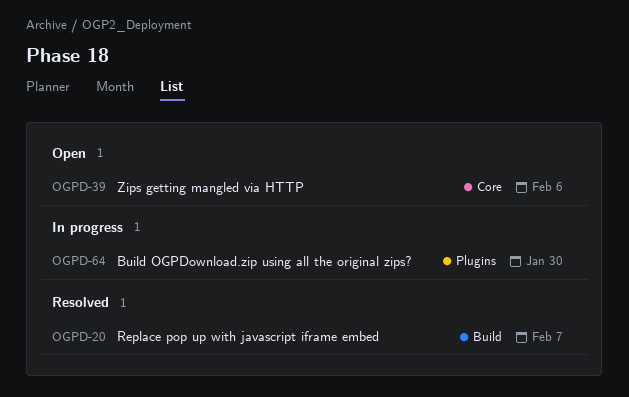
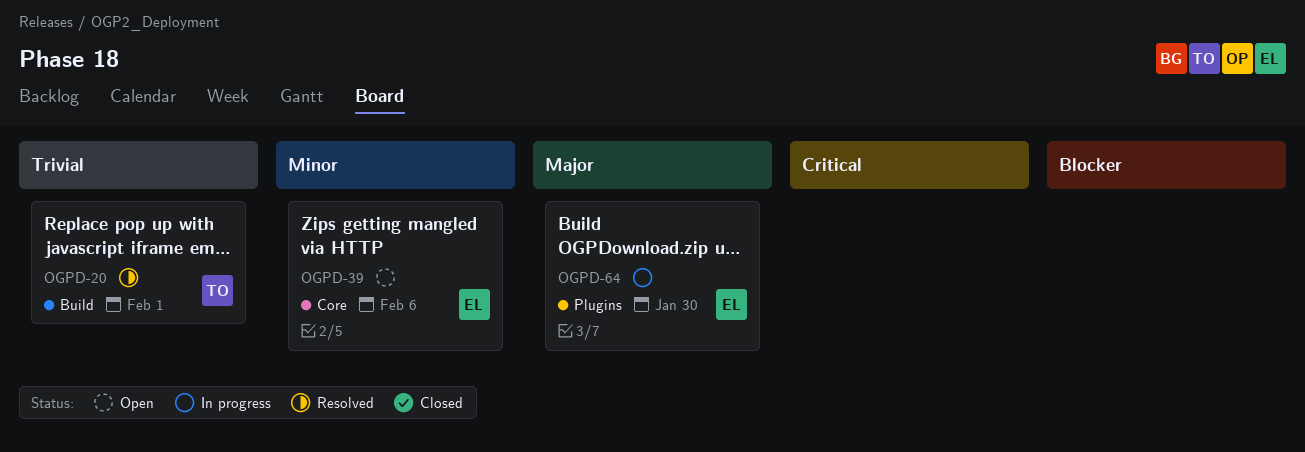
OGPD-20, due: Feb 7 -> Feb 1

